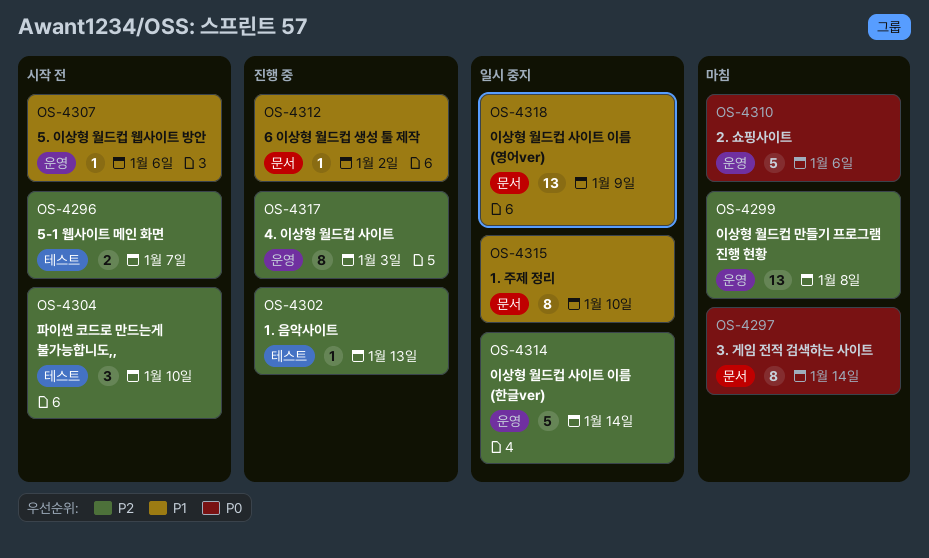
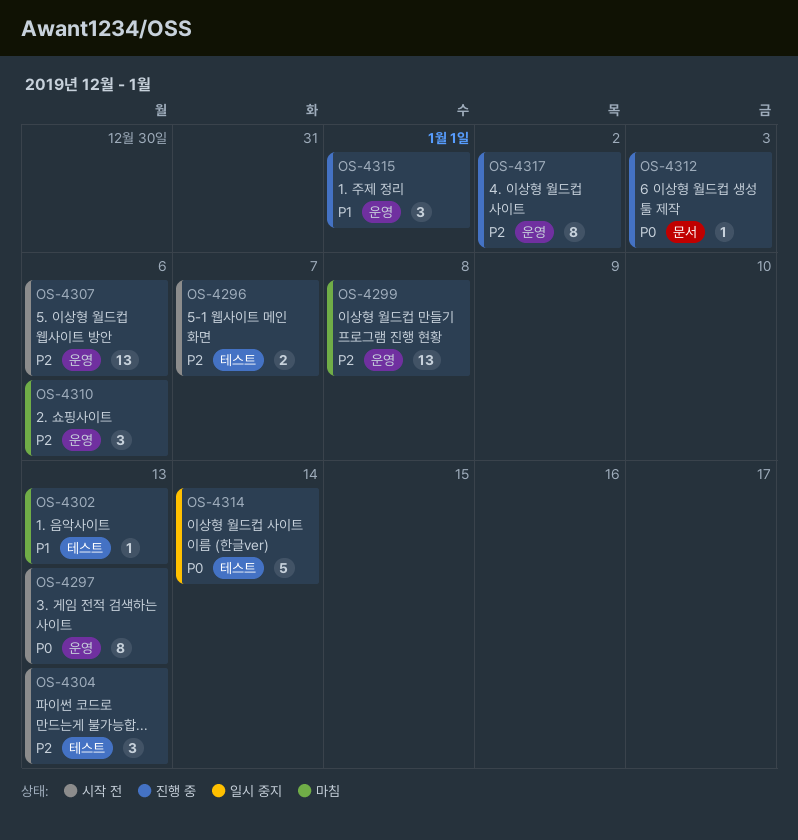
OS-4297, status: 마침 -> 시작 전
OS-4297, label: 문서 -> 운영
OS-4297, due: Jan 14 -> Jan 13
OS-4302, status: 진행 중 -> 마침
OS-4302, priority: P2 -> P1
OS-4304, due: Jan 10 -> Jan 13
OS-4307, priority: P1 -> P2
OS-4307, estimate: 1 -> 13
OS-4310, priority: P0 -> P2
OS-4310, estimate: 5 -> 3
OS-4312, priority: P1 -> P0
OS-4312, due: Jan 2 -> Jan 3
OS-4314, priority: P2 -> P0
OS-4314, label: 운영 -> 테스트
OS-4315, status: 일시 중지 -> 진행 중
OS-4315, label: 문서 -> 운영
OS-4315, estimate: 8 -> 3
OS-4315, due: Jan 10 -> Jan 1
OS-4317, due: Jan 3 -> Jan 2
OS-4318: present -> none

